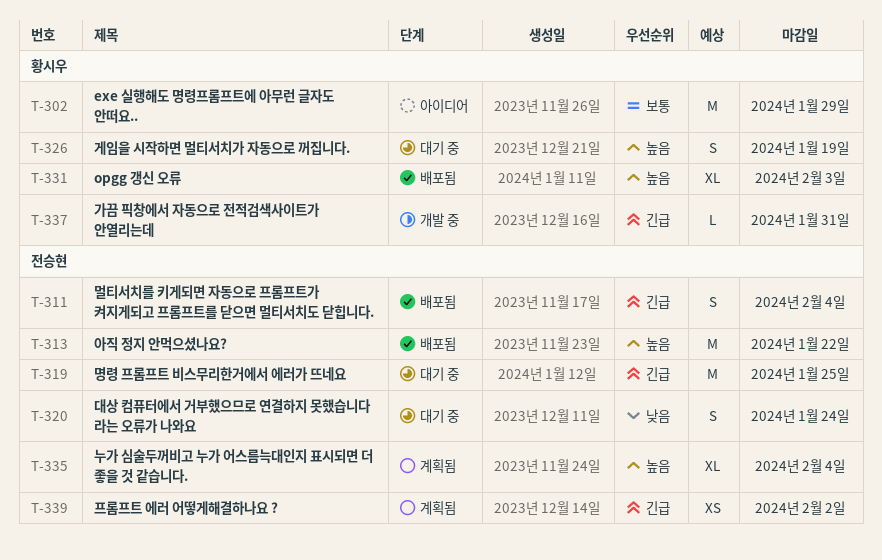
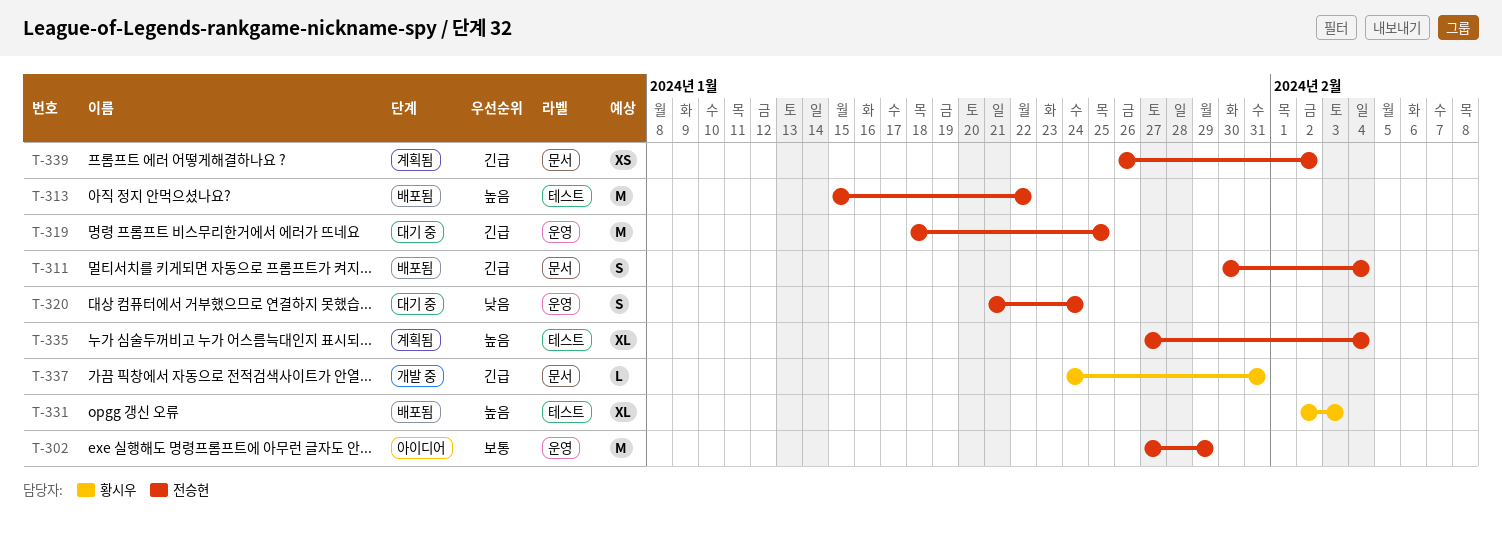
T-302, owner: 황시우 -> 전승현
T-326: present -> none

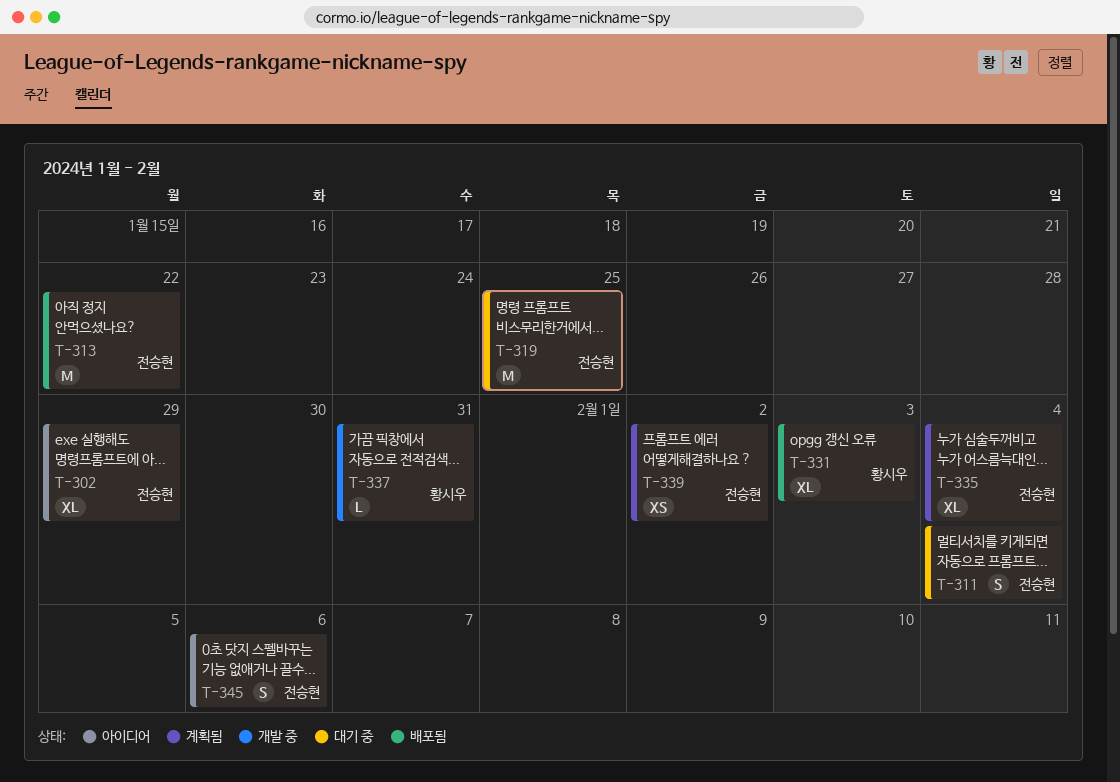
T-302, estimate: M -> XL
T-311, status: 배포됨 -> 대기 중
T-320: present -> none
T-345: none -> present

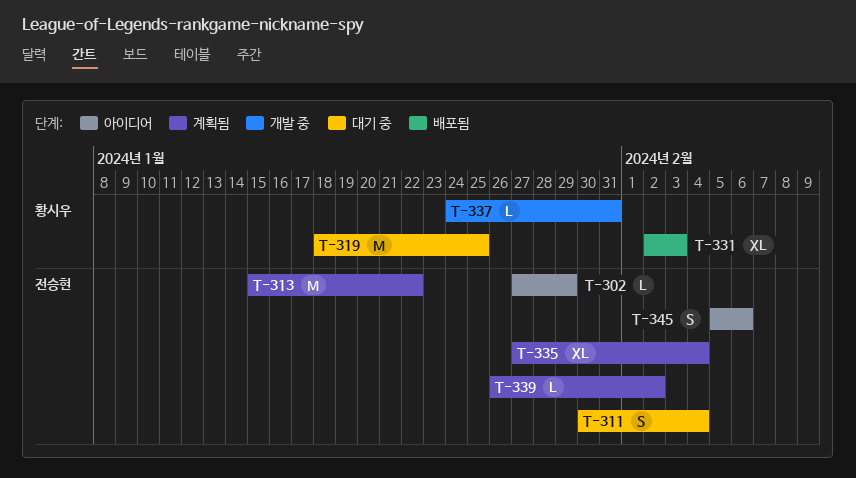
T-302, estimate: XL -> L
T-313, status: 배포됨 -> 계획됨
T-319, owner: 전승현 -> 황시우
T-339, estimate: XS -> L

